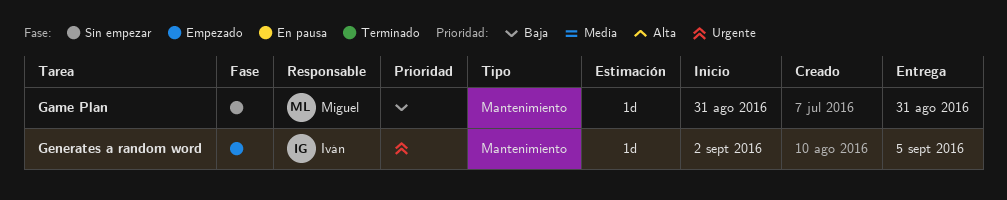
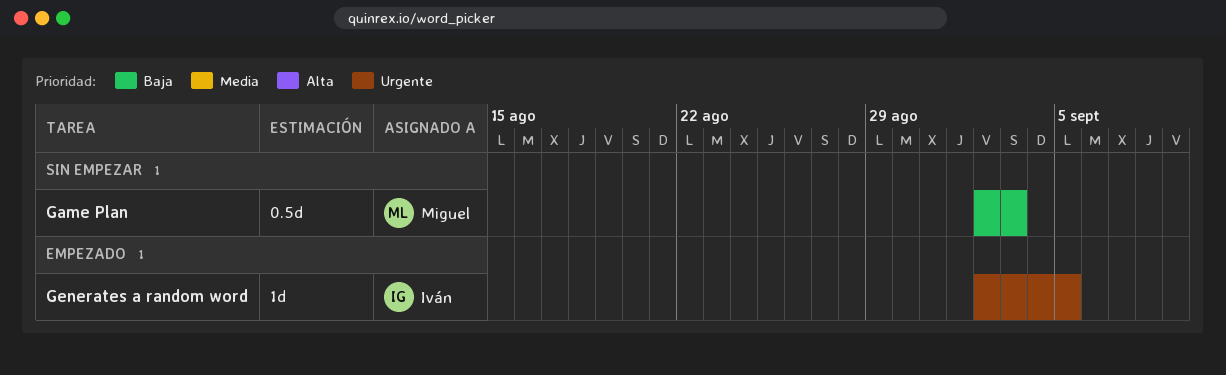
Game Plan, estimate: 1d -> 0.5d
Game Plan, start: Aug 31 -> Sep 2
Game Plan, due: Aug 31 -> Sep 3

